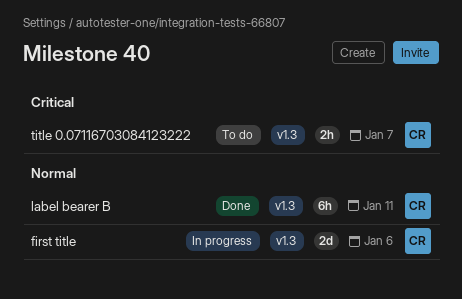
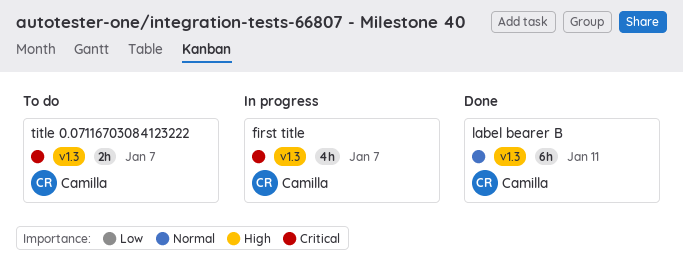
first title, priority: Normal -> Critical
first title, estimate: 2d -> 4h
first title, due: Jan 6 -> Jan 7

